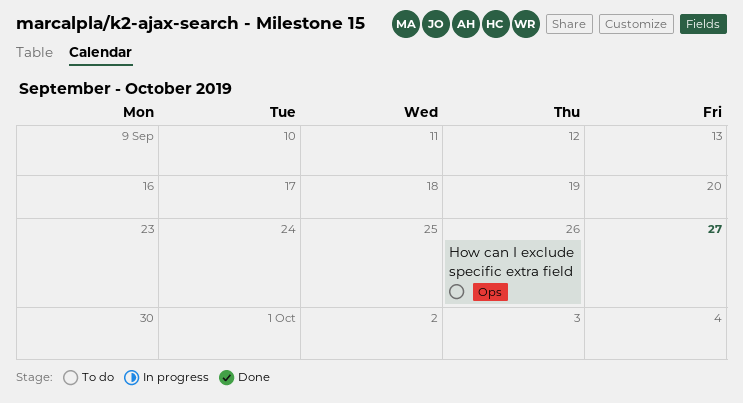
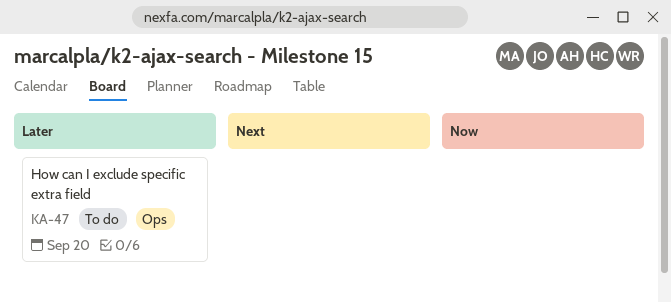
How can I exclude specific extra field, due: Sep 26 -> Sep 20

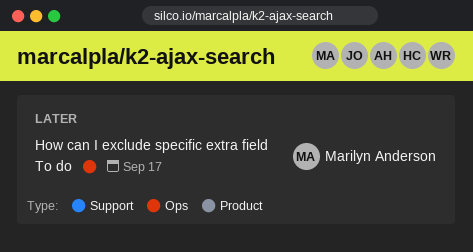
How can I exclude specific extra field, due: Sep 20 -> Sep 17

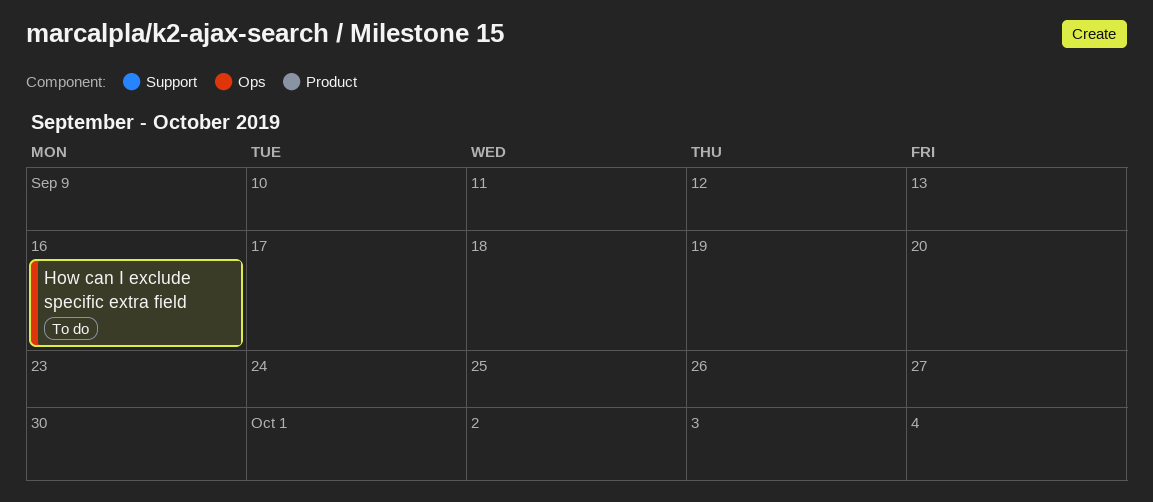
How can I exclude specific extra field, due: Sep 17 -> Sep 16

